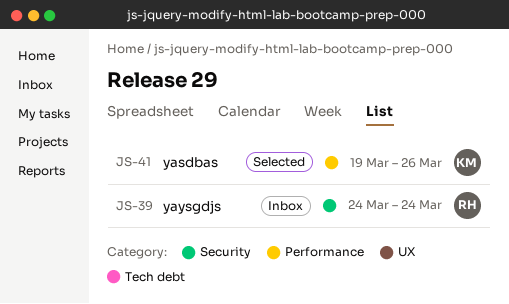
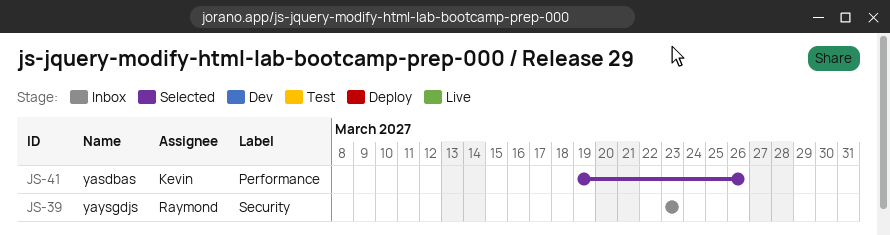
JS-39, start: Mar 24 -> Mar 23
JS-39, due: Mar 24 -> Mar 23

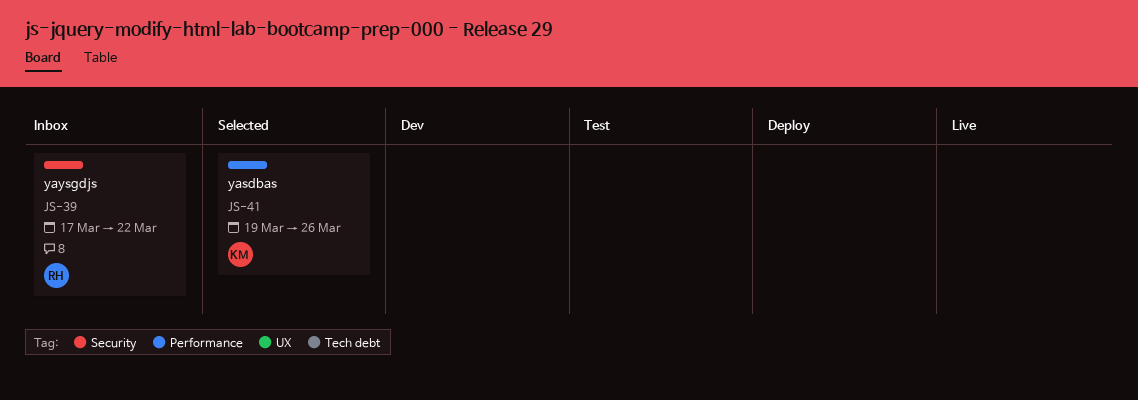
JS-39, start: Mar 23 -> Mar 17
JS-39, due: Mar 23 -> Mar 22

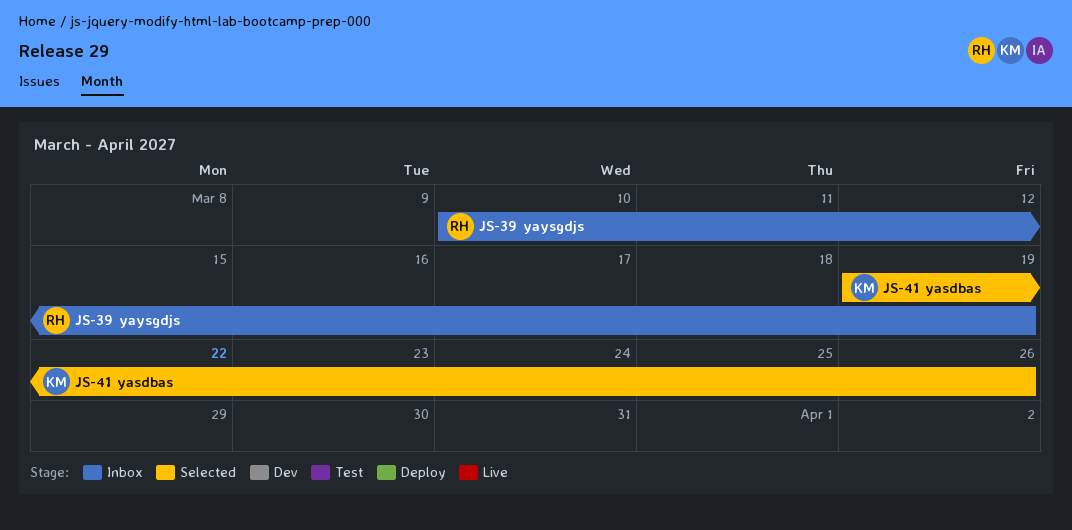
JS-39, start: Mar 17 -> Mar 10
JS-39, due: Mar 22 -> Mar 19

